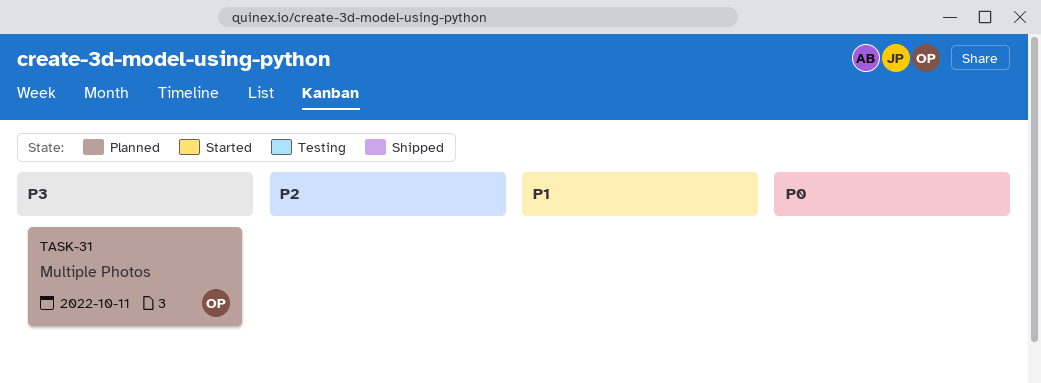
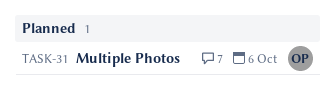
TASK-31, due: Oct 11 -> Oct 6

